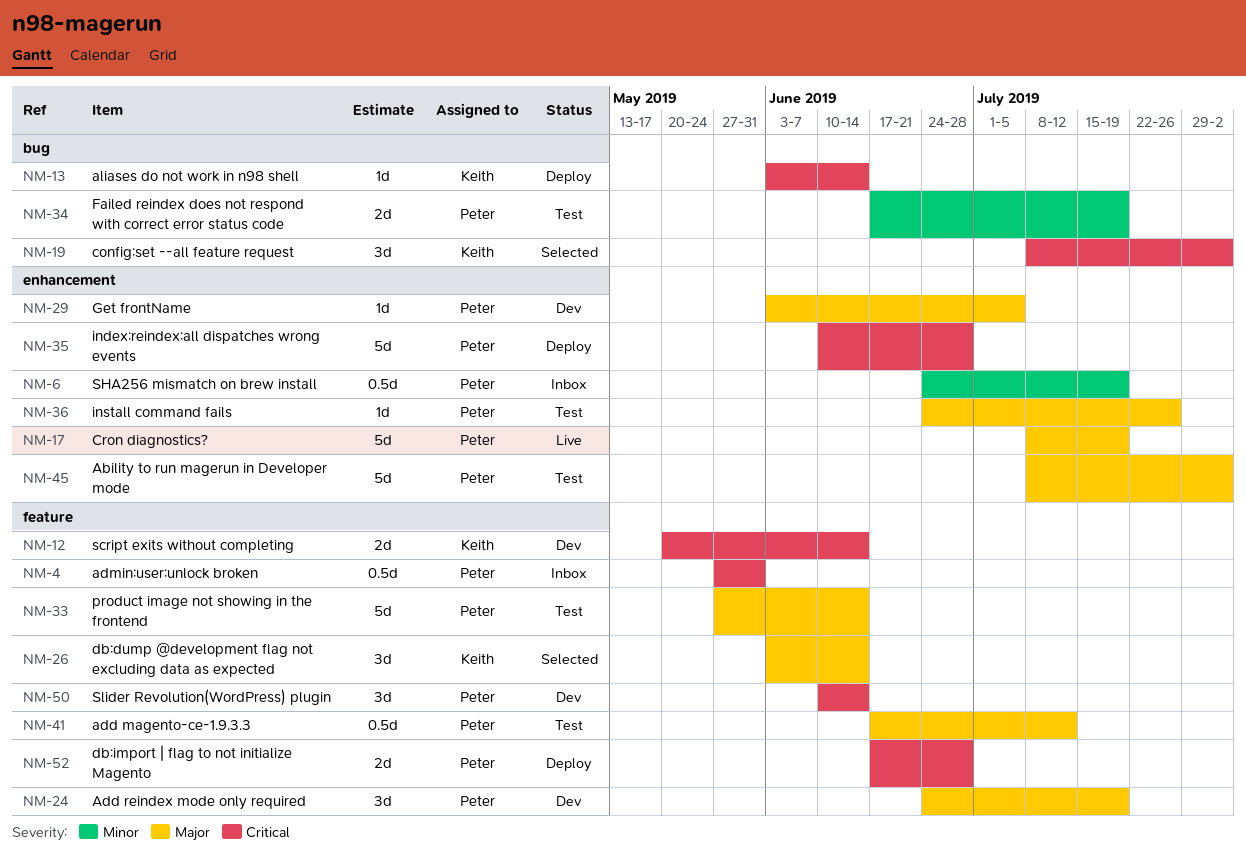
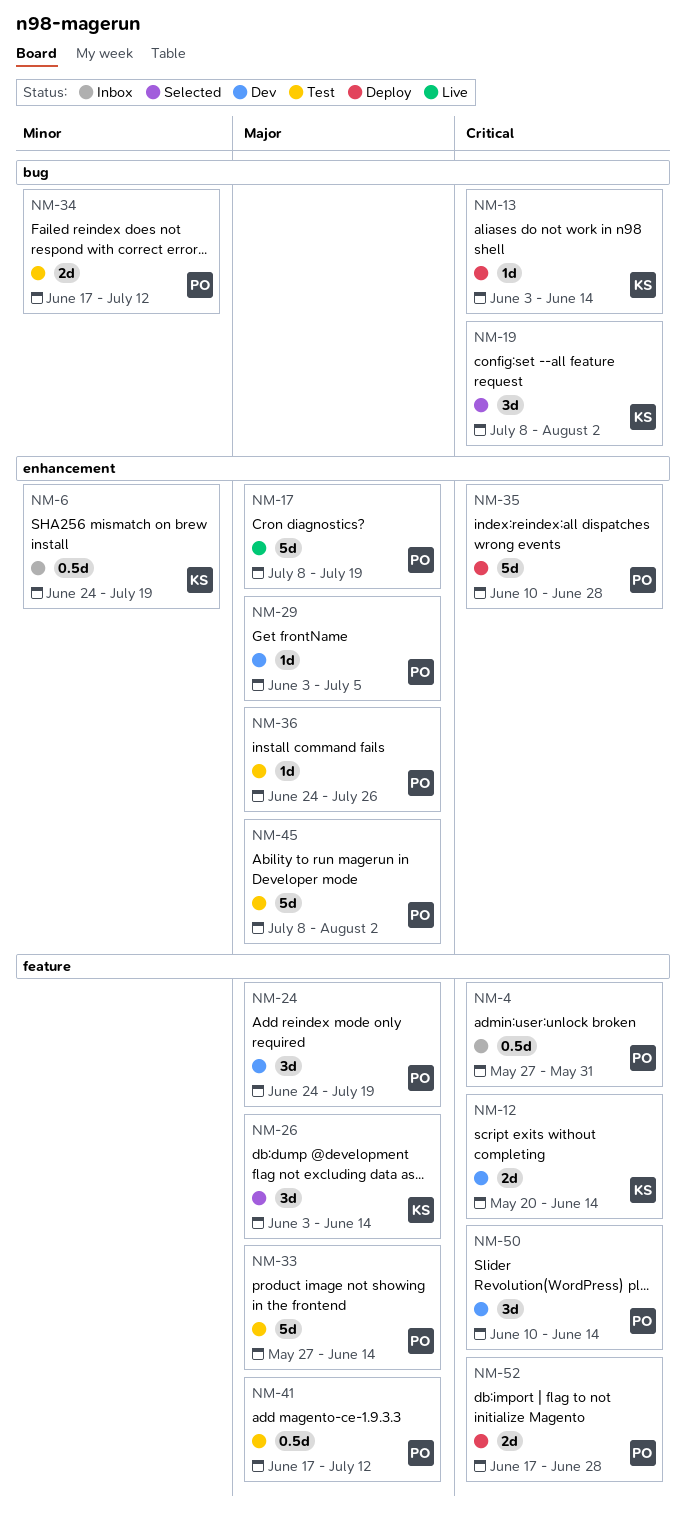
NM-6, owner: Peter -> Keith
NM-34, due: Jul 19 -> Jul 12

